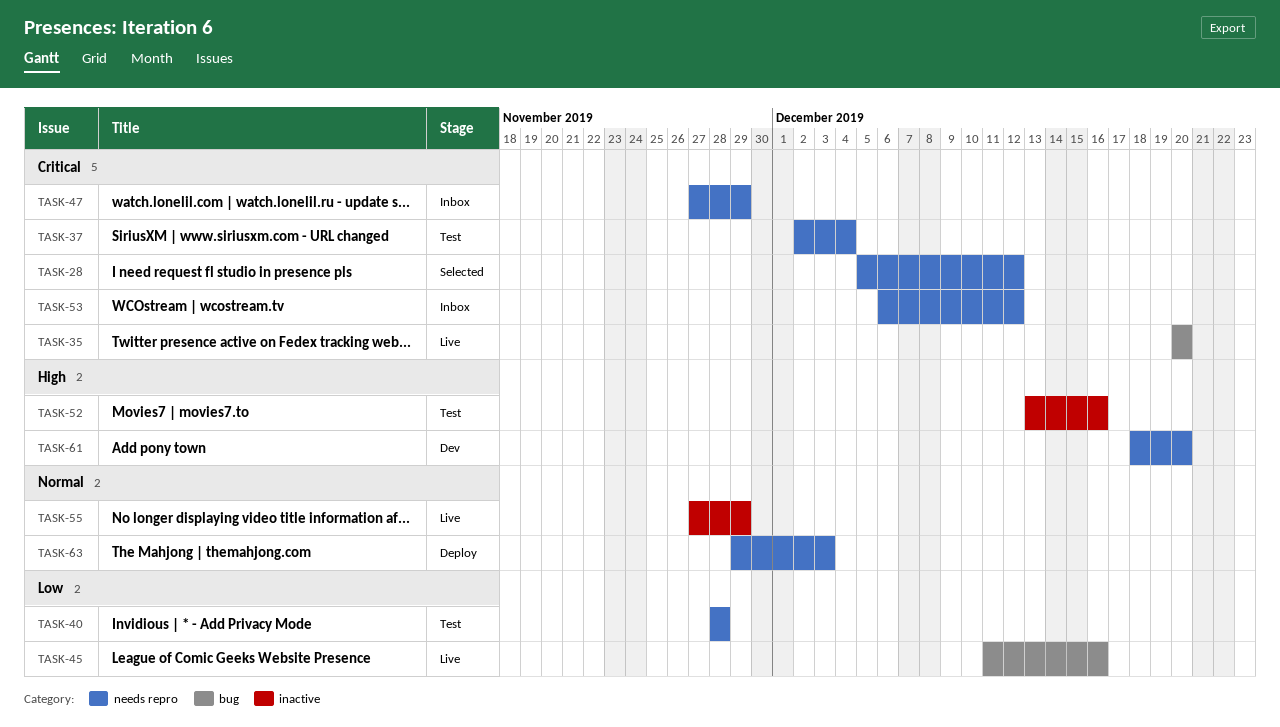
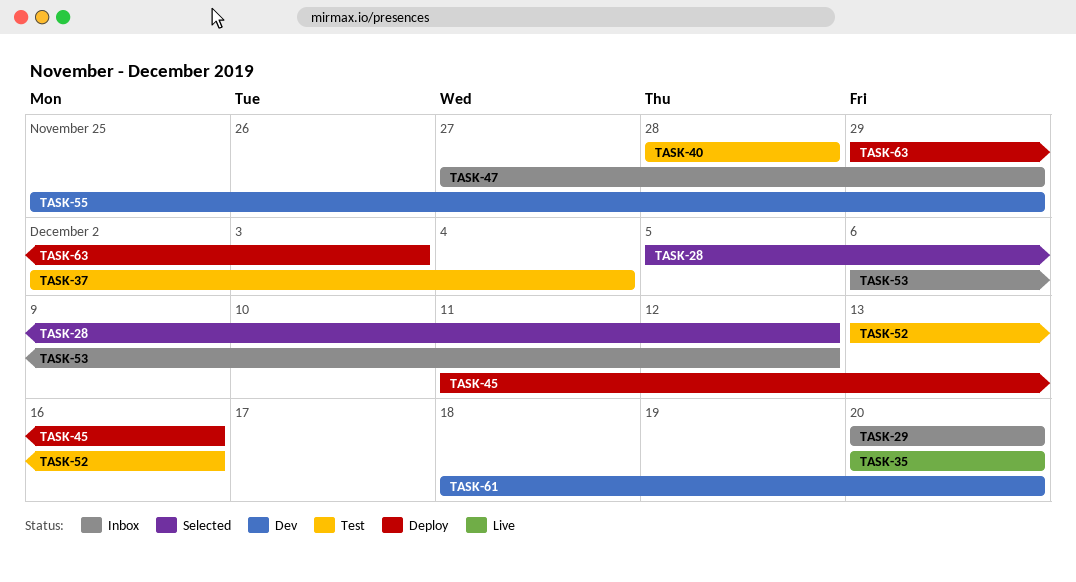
TASK-29: none -> present
TASK-45, status: Live -> Deploy
TASK-55, status: Live -> Dev
TASK-55, start: Nov 27 -> Nov 25

